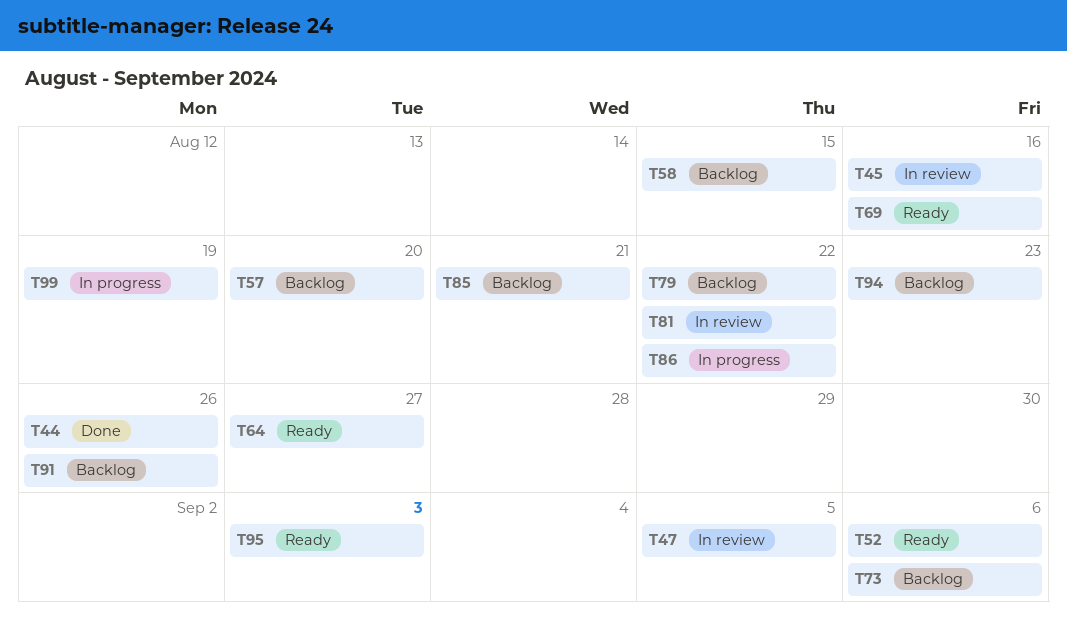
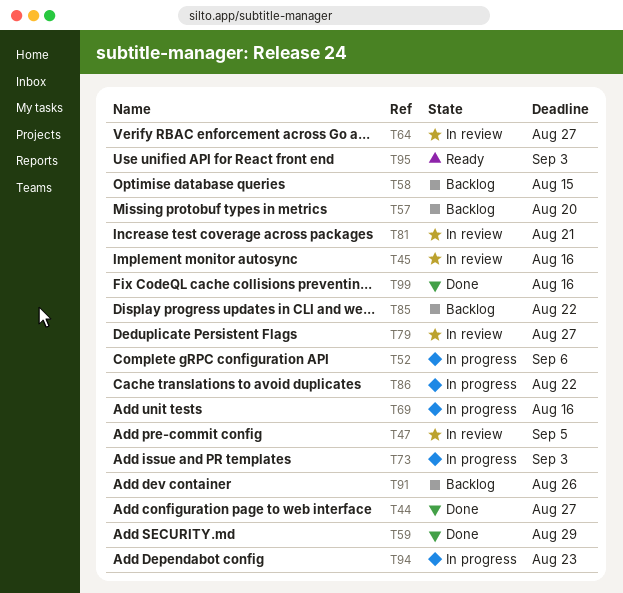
T44, due: Aug 26 -> Aug 27
T52, status: Ready -> In progress
T59: none -> present
T64, status: Ready -> In review
T69, status: Ready -> In progress
T73, status: Backlog -> In progress
T73, due: Sep 6 -> Sep 3
T79, status: Backlog -> In review
T79, due: Aug 22 -> Aug 27
T81, due: Aug 22 -> Aug 21
T85, due: Aug 21 -> Aug 22
T94, status: Backlog -> In progress
T99, status: In progress -> Done
T99, due: Aug 19 -> Aug 16

